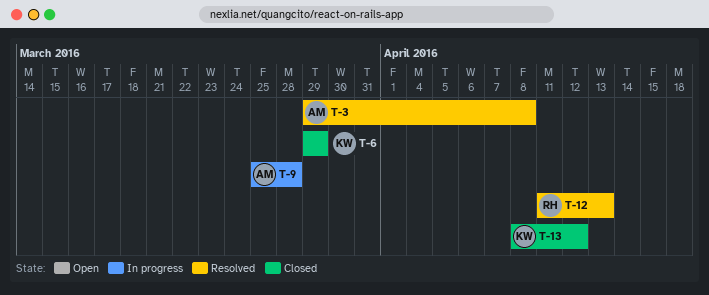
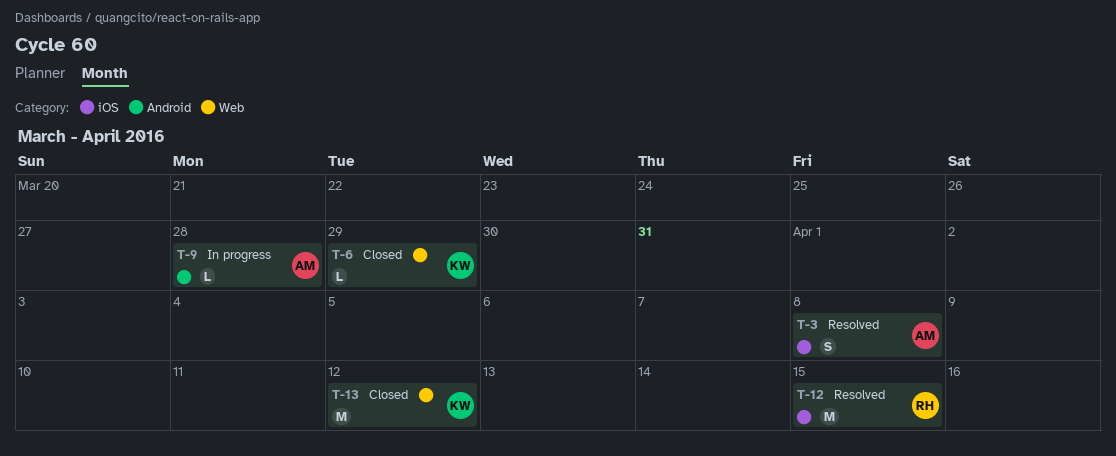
T-12, due: Apr 13 -> Apr 15

